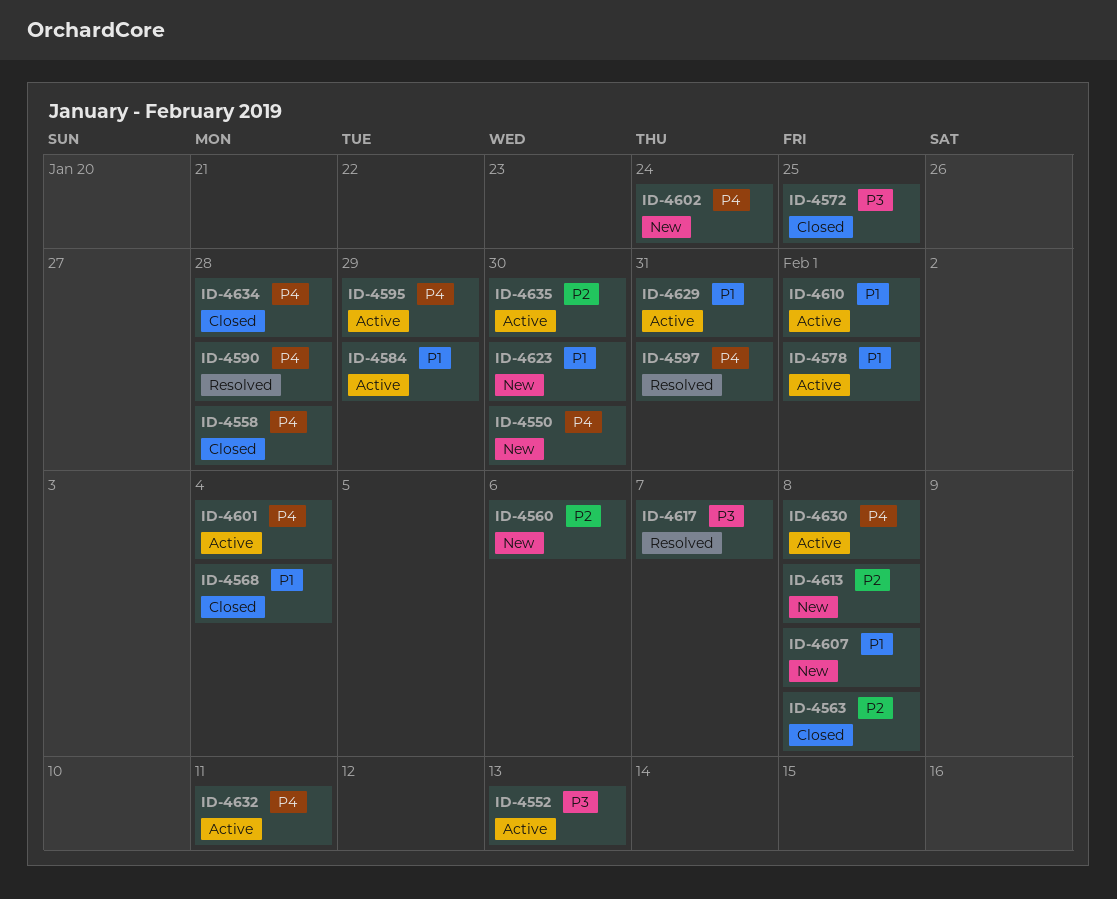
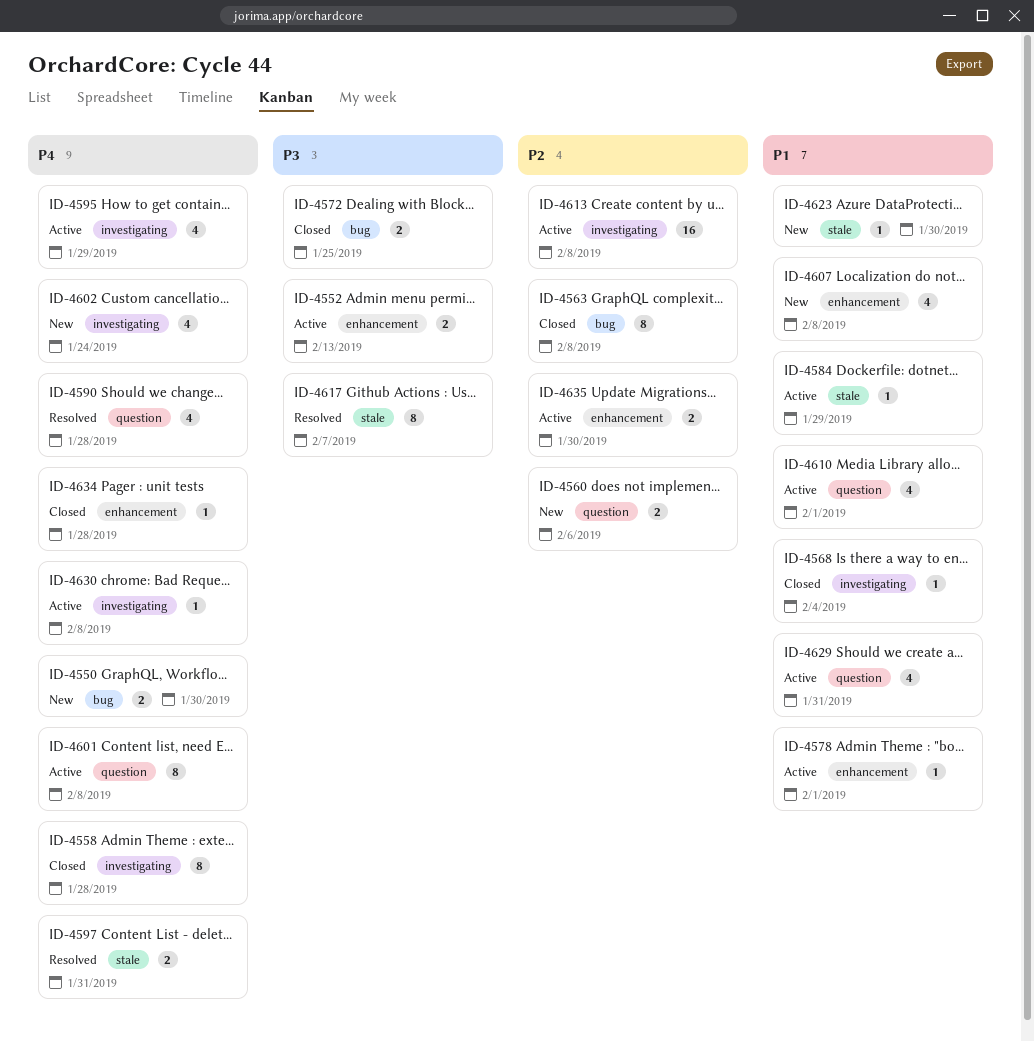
ID-4601, due: Feb 4 -> Feb 8
ID-4613, status: New -> Active
ID-4632: present -> none

